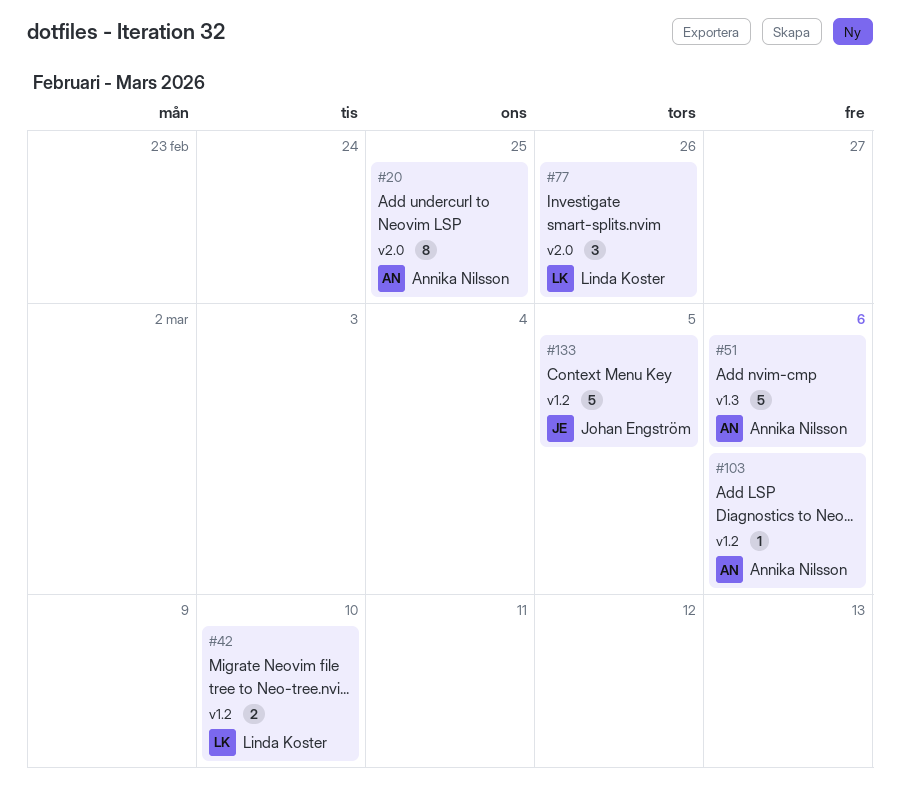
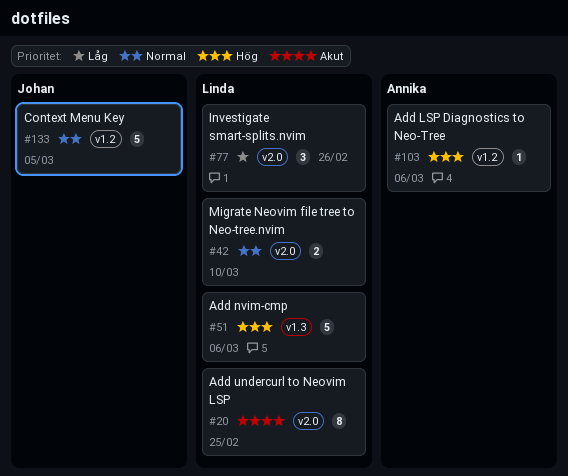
#20, owner: Annika Nilsson -> Linda Koster
#42, label: v1.2 -> v2.0
#51, owner: Annika Nilsson -> Linda Koster

